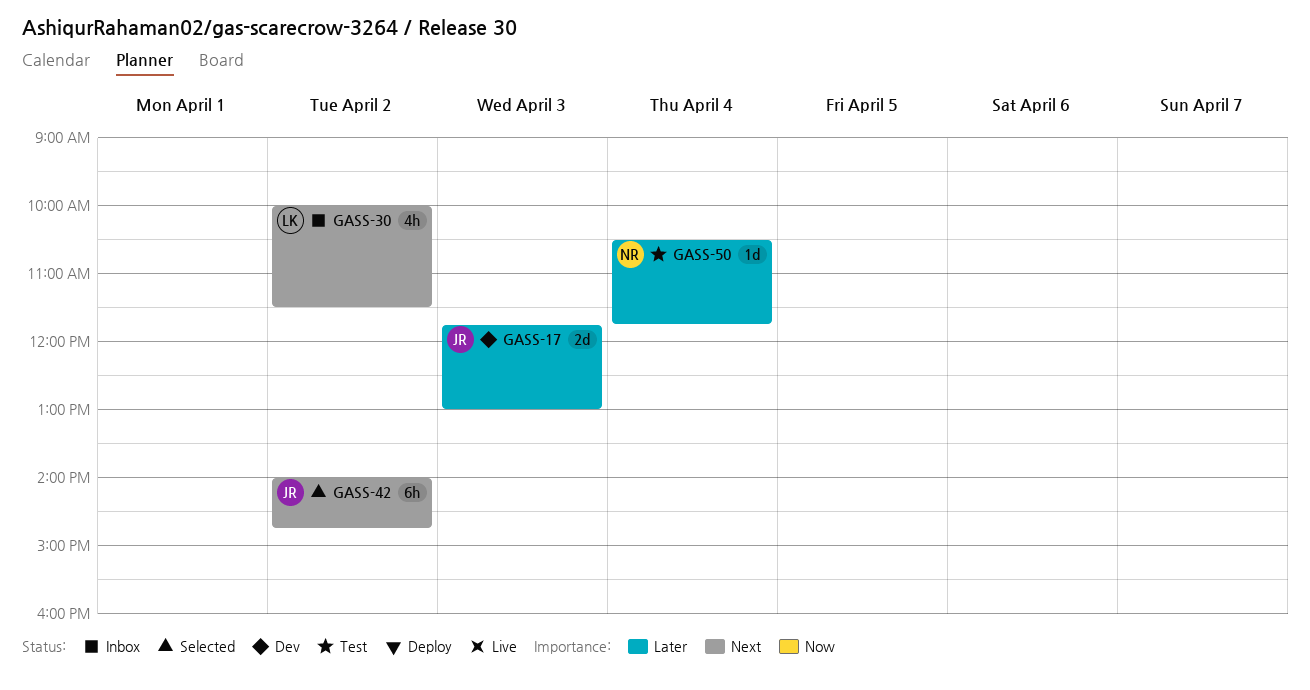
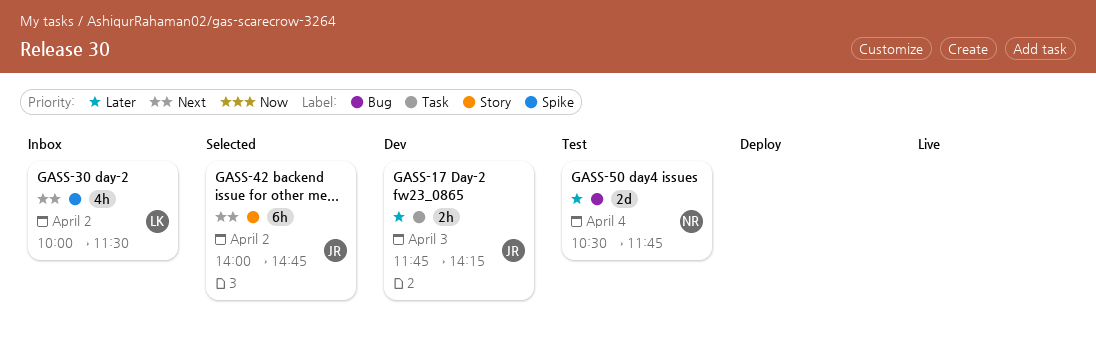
GASS-17, estimate: 2d -> 2h
GASS-17, ends: 13:00 -> 14:15
GASS-50, estimate: 1d -> 2d

